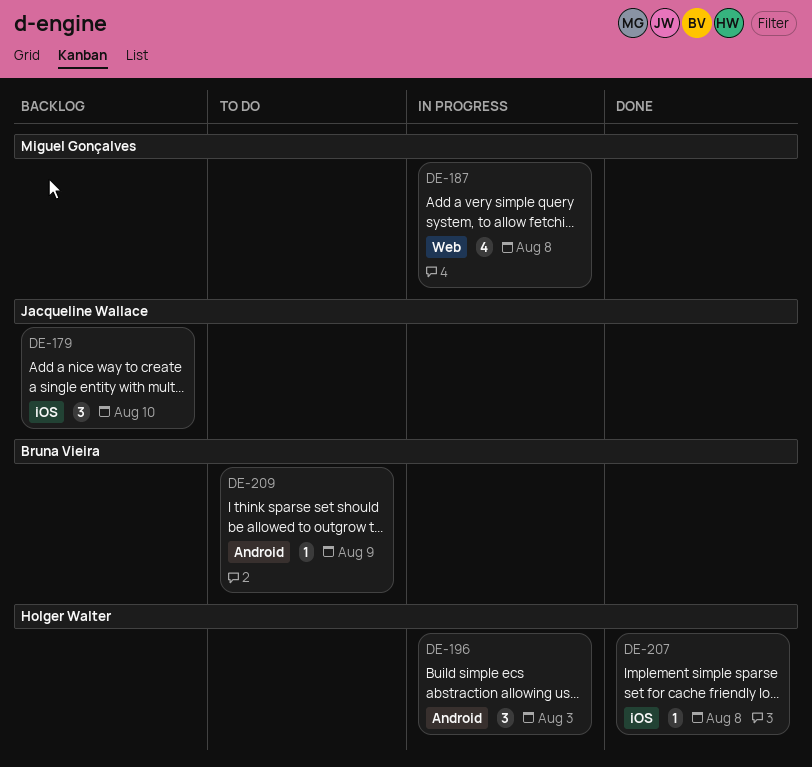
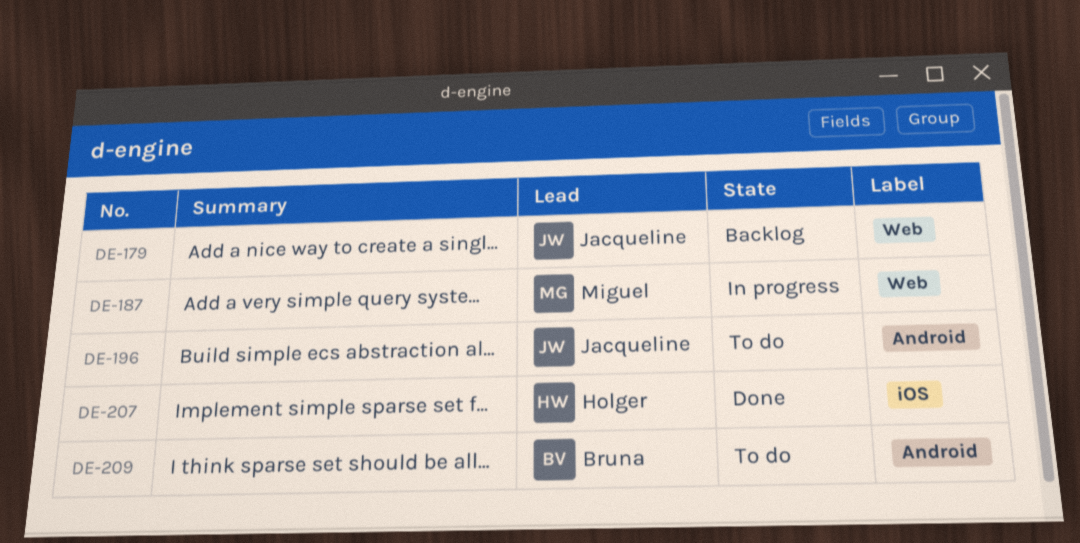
DE-179, label: iOS -> Web
DE-196, status: In progress -> To do
DE-196, owner: Holger Walter -> Jacqueline Wallace

